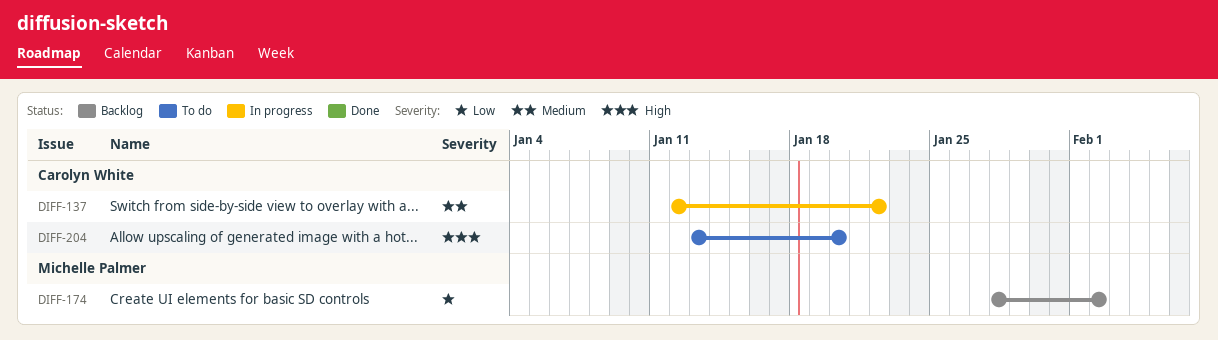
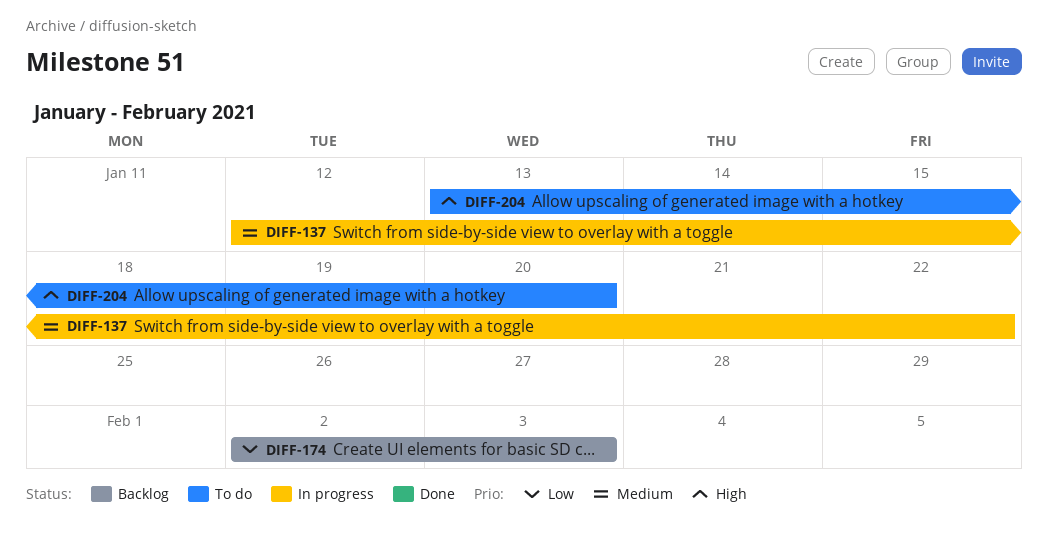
DIFF-174, start: Jan 28 -> Feb 2
DIFF-174, due: Feb 2 -> Feb 3

